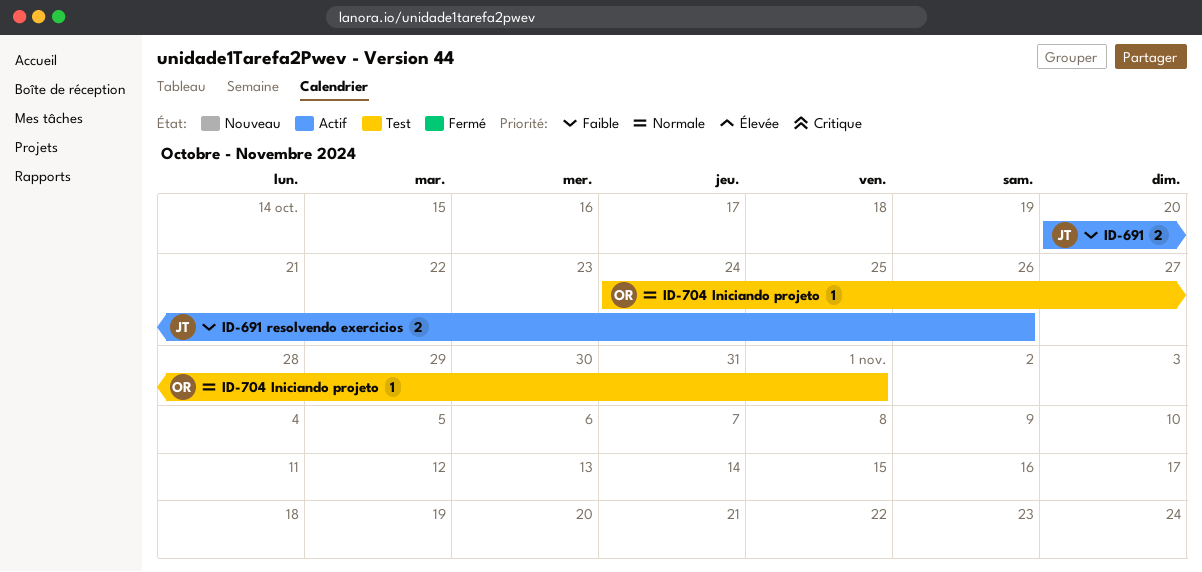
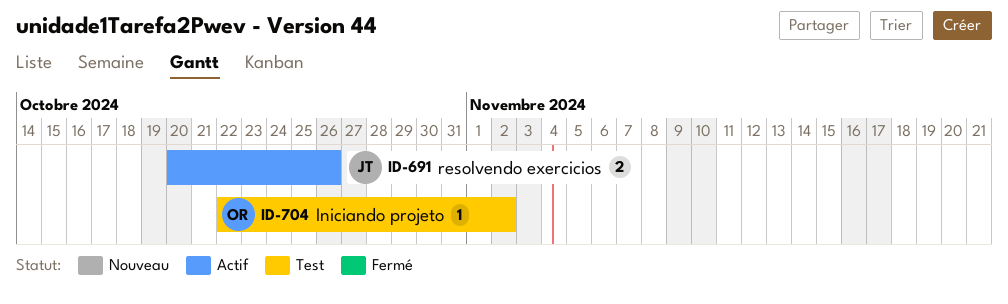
ID-704, start: Oct 24 -> Oct 22
ID-704, due: Nov 1 -> Nov 2

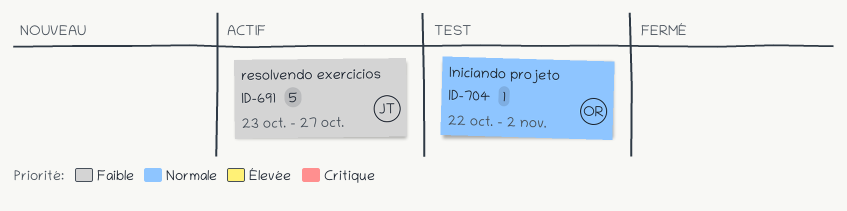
ID-691, estimate: 2 -> 5
ID-691, start: Oct 20 -> Oct 23
ID-691, due: Oct 26 -> Oct 27

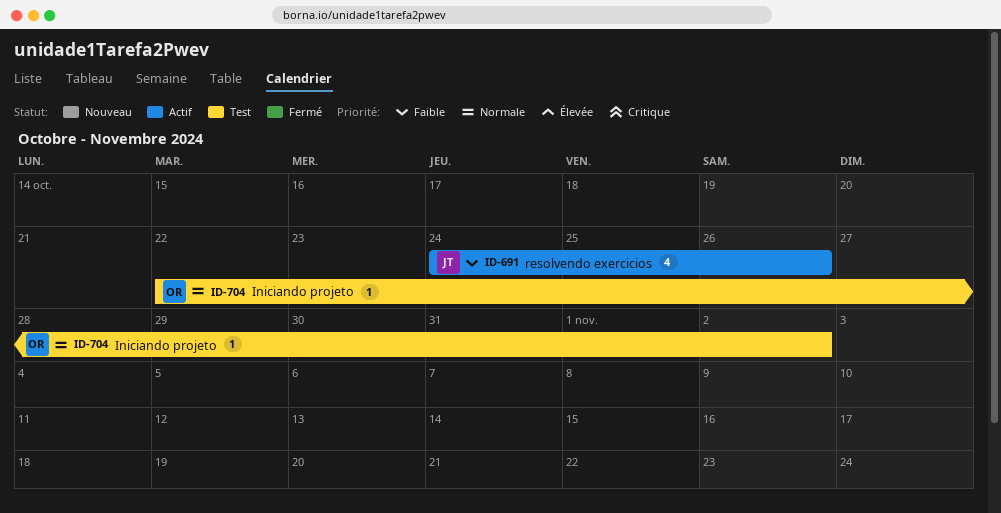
ID-691, estimate: 5 -> 4
ID-691, start: Oct 23 -> Oct 24
ID-691, due: Oct 27 -> Oct 26

